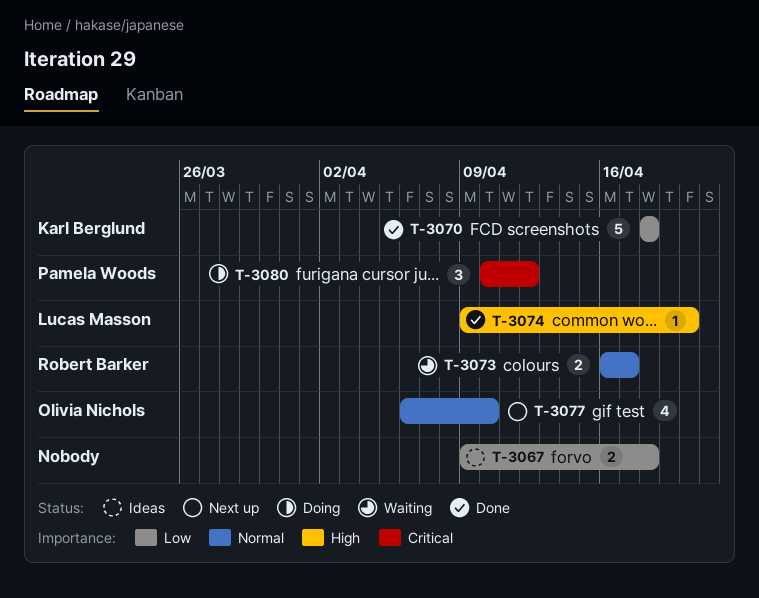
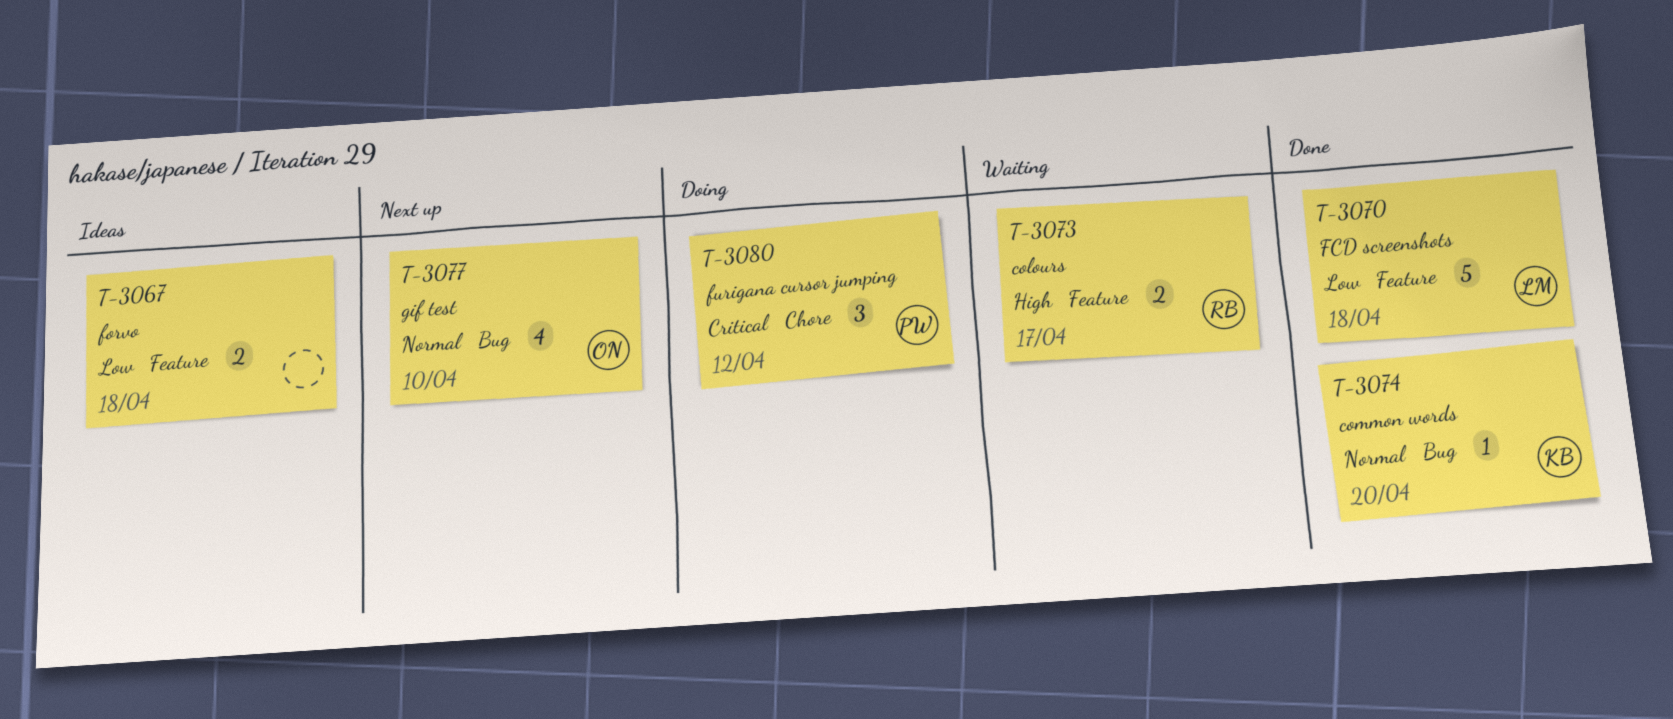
T-3070, owner: Karl Berglund -> Lucas Masson
T-3073, priority: Normal -> High
T-3074, owner: Lucas Masson -> Karl Berglund
T-3074, priority: High -> Normal

